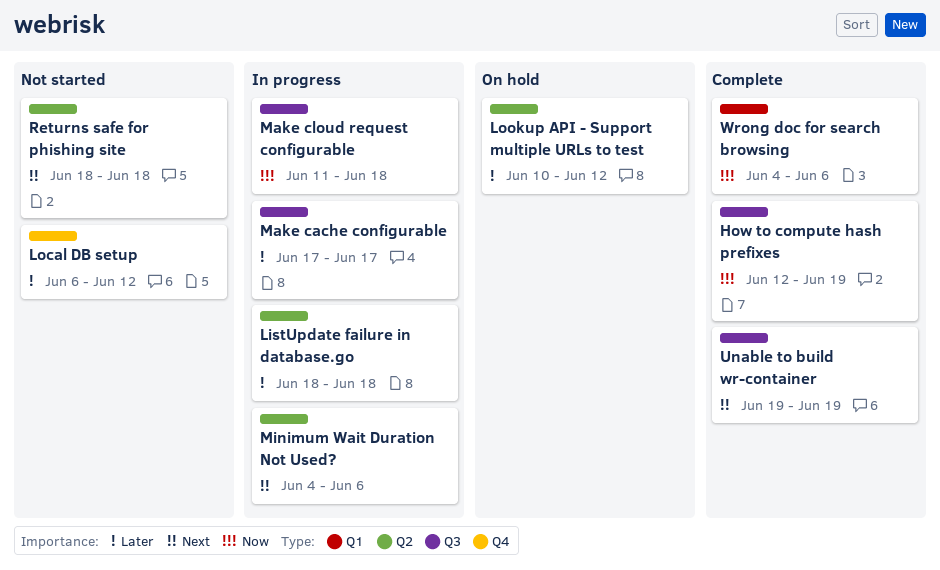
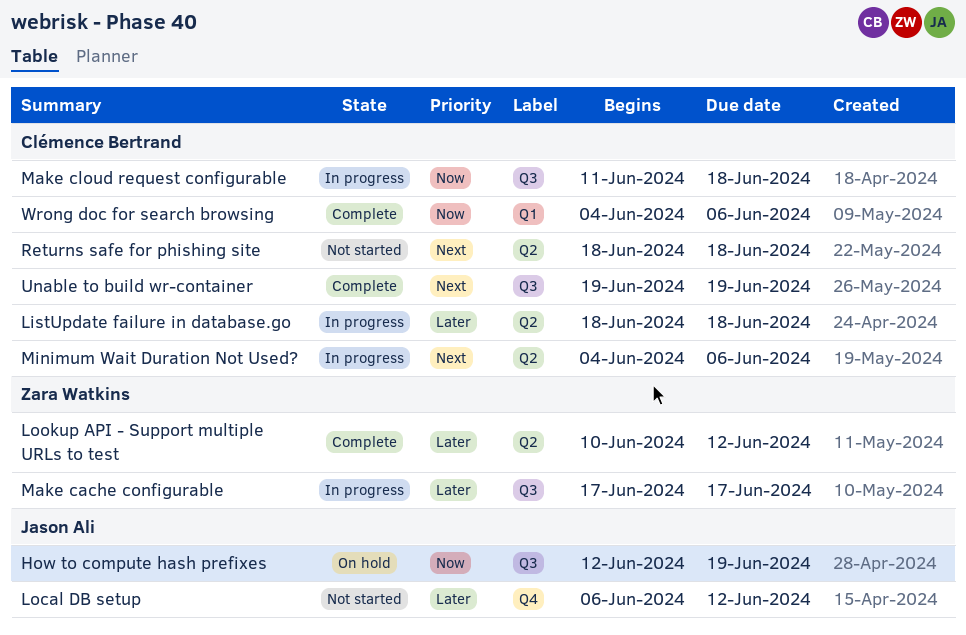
How to compute hash prefixes, status: Complete -> On hold
Lookup API - Support multiple URLs to test, status: On hold -> Complete

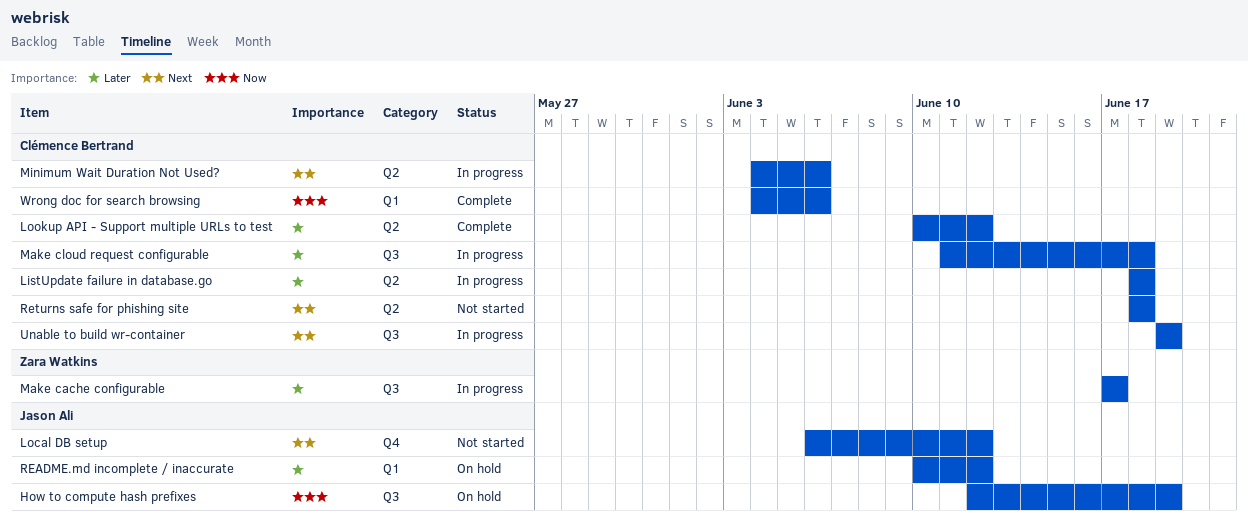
Local DB setup, priority: Later -> Next
Lookup API - Support multiple URLs to test, owner: Zara Watkins -> Clémence Bertrand
Make cloud request configurable, priority: Now -> Later
README.md incomplete / inaccurate: none -> present
Unable to build wr-container, status: Complete -> In progress

